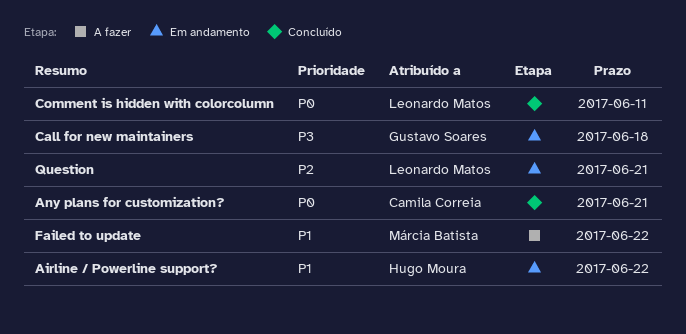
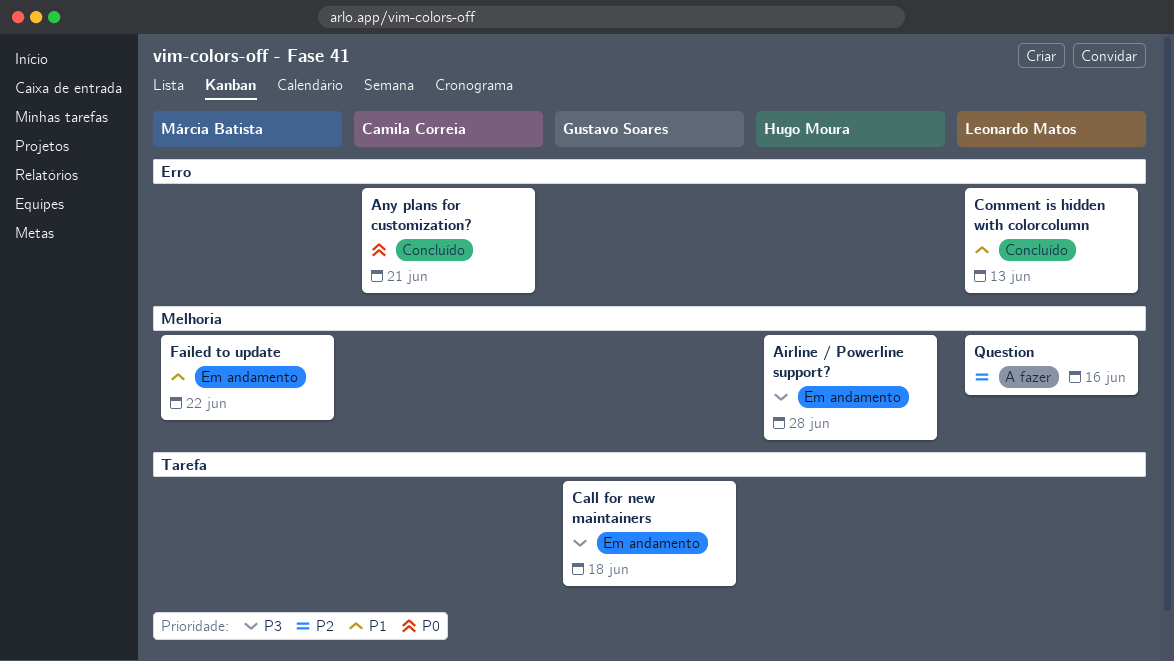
Airline / Powerline support?, priority: P1 -> P3
Airline / Powerline support?, due: Jun 22 -> Jun 28
Comment is hidden with colorcolumn, priority: P0 -> P1
Comment is hidden with colorcolumn, due: Jun 11 -> Jun 13
Failed to update, status: A fazer -> Em andamento
Question, status: Em andamento -> A fazer
Question, due: Jun 21 -> Jun 16

